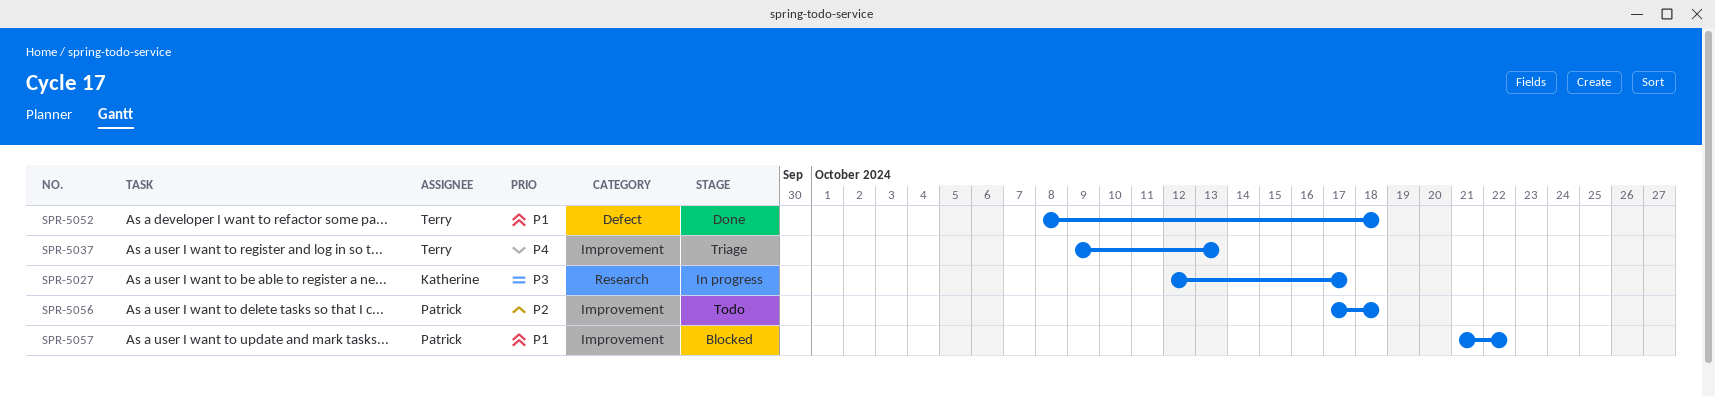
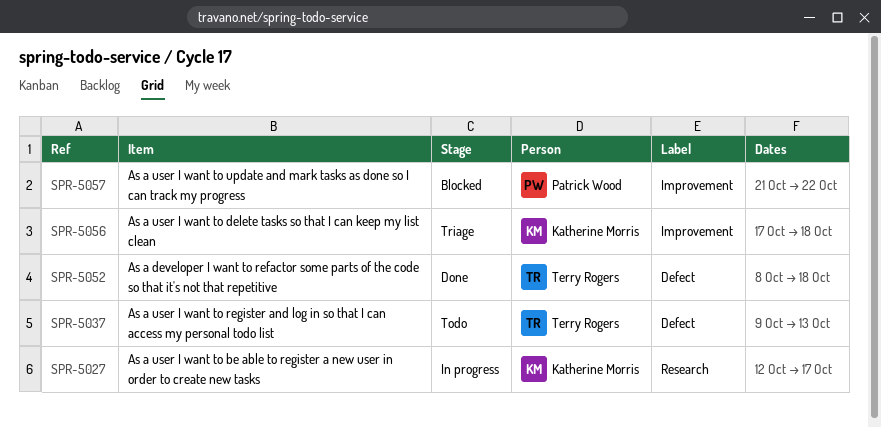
SPR-5037, status: Triage -> Todo
SPR-5037, label: Improvement -> Defect
SPR-5056, status: Todo -> Triage
SPR-5056, owner: Patrick Wood -> Katherine Morris

